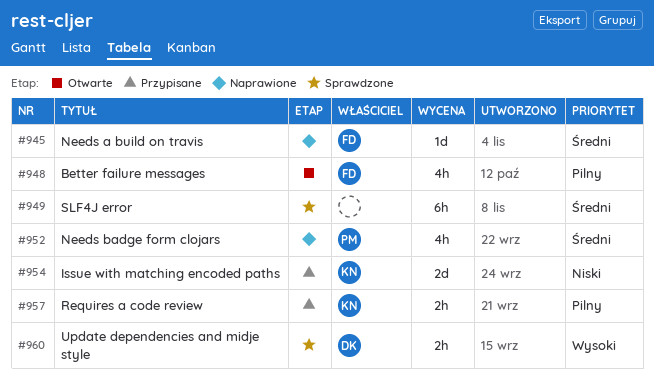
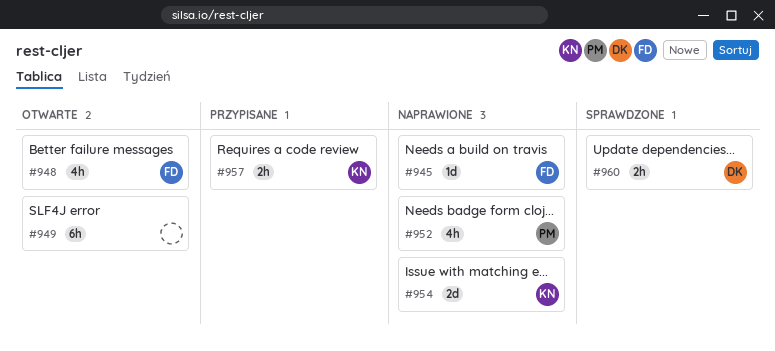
#949, status: Sprawdzone -> Otwarte
#954, status: Przypisane -> Naprawione

